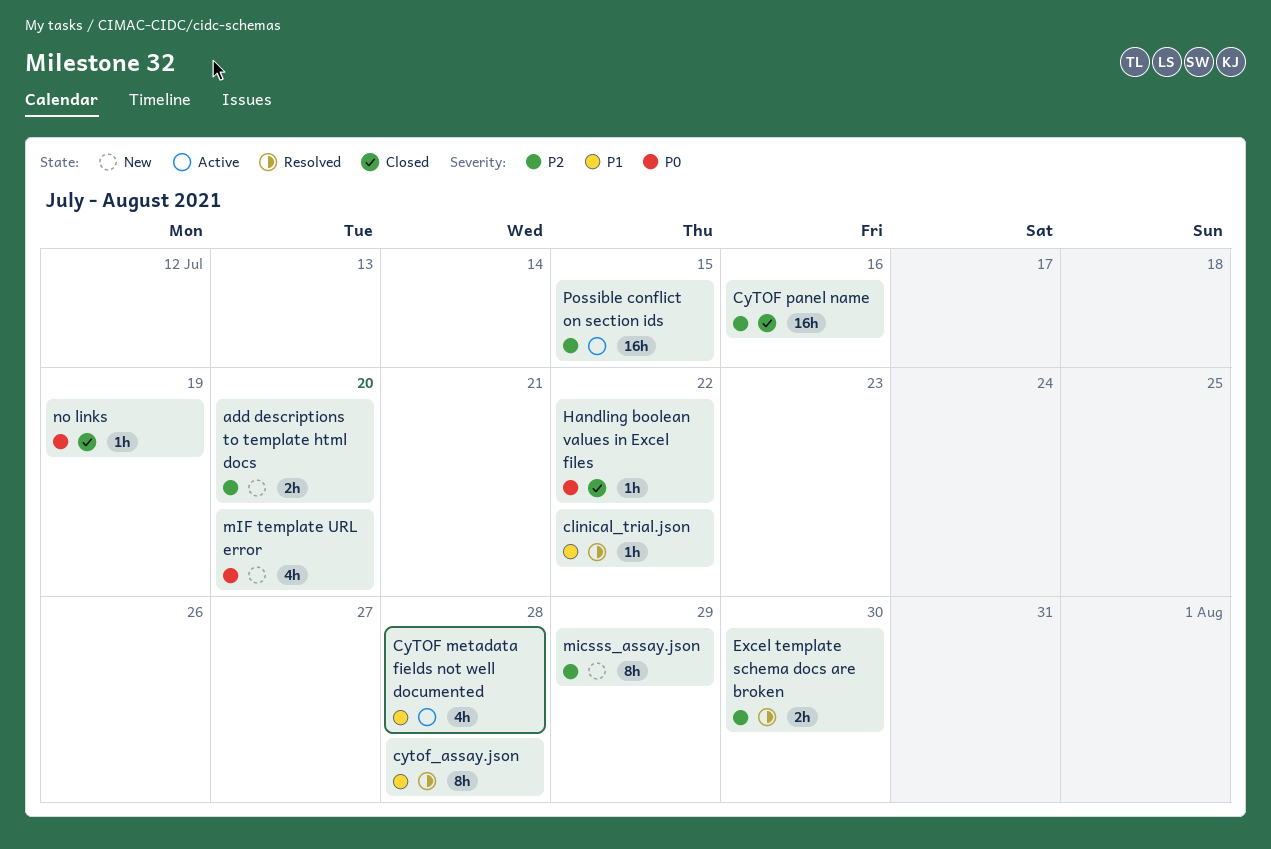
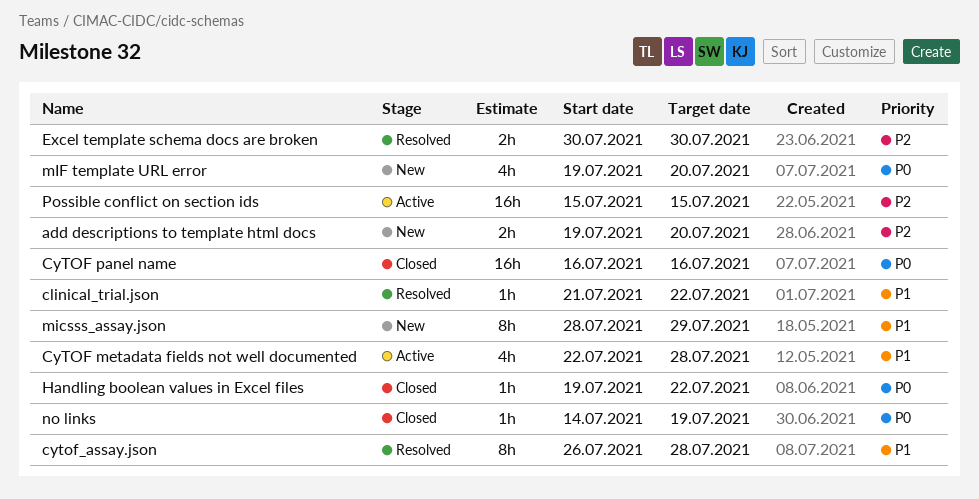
CyTOF panel name, priority: P2 -> P0
micsss_assay.json, priority: P2 -> P1

